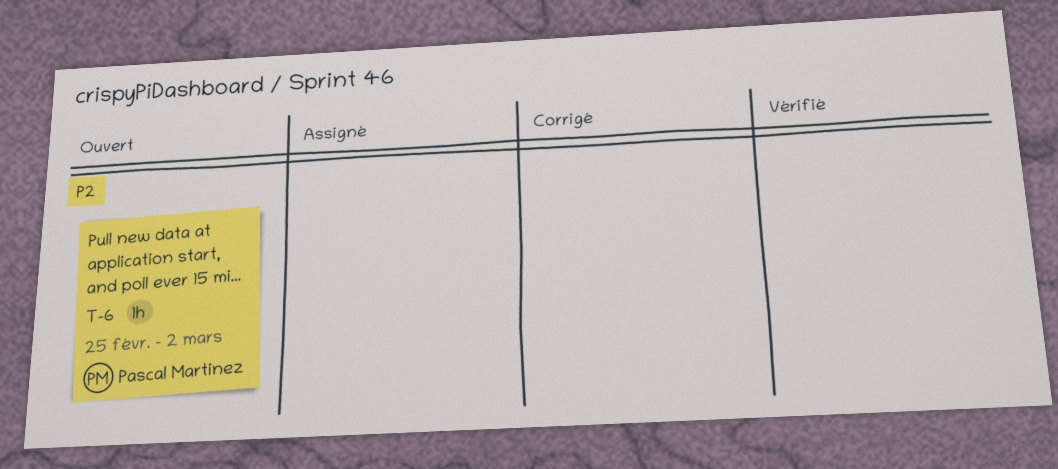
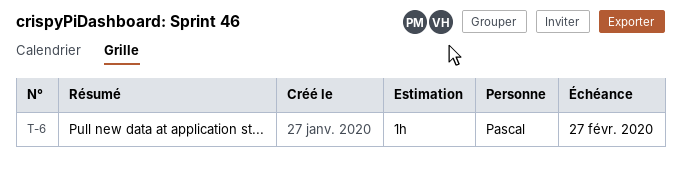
T-6, due: Mar 2 -> Feb 27

